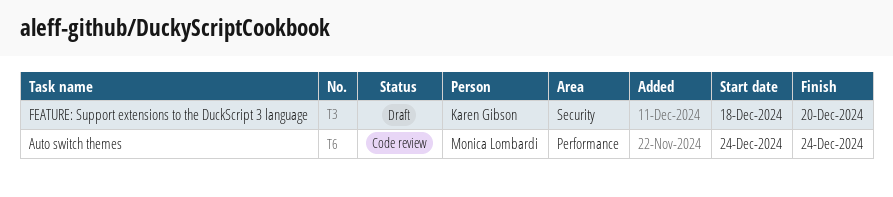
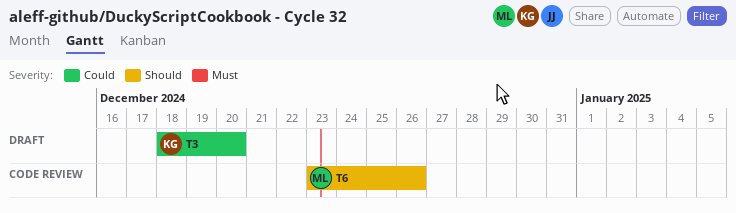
T6, start: Dec 24 -> Dec 23
T6, due: Dec 24 -> Dec 26

